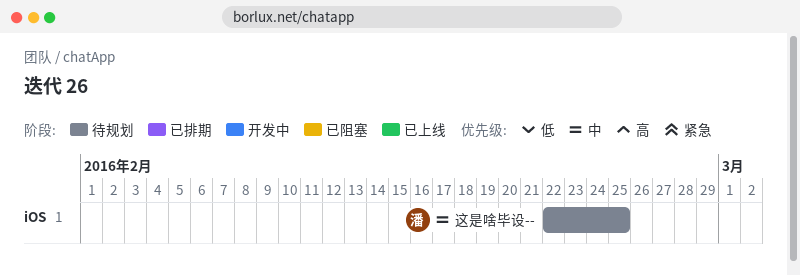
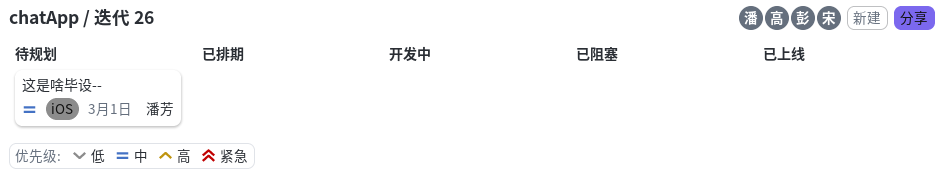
这是啥毕设--, due: Feb 25 -> Mar 1

